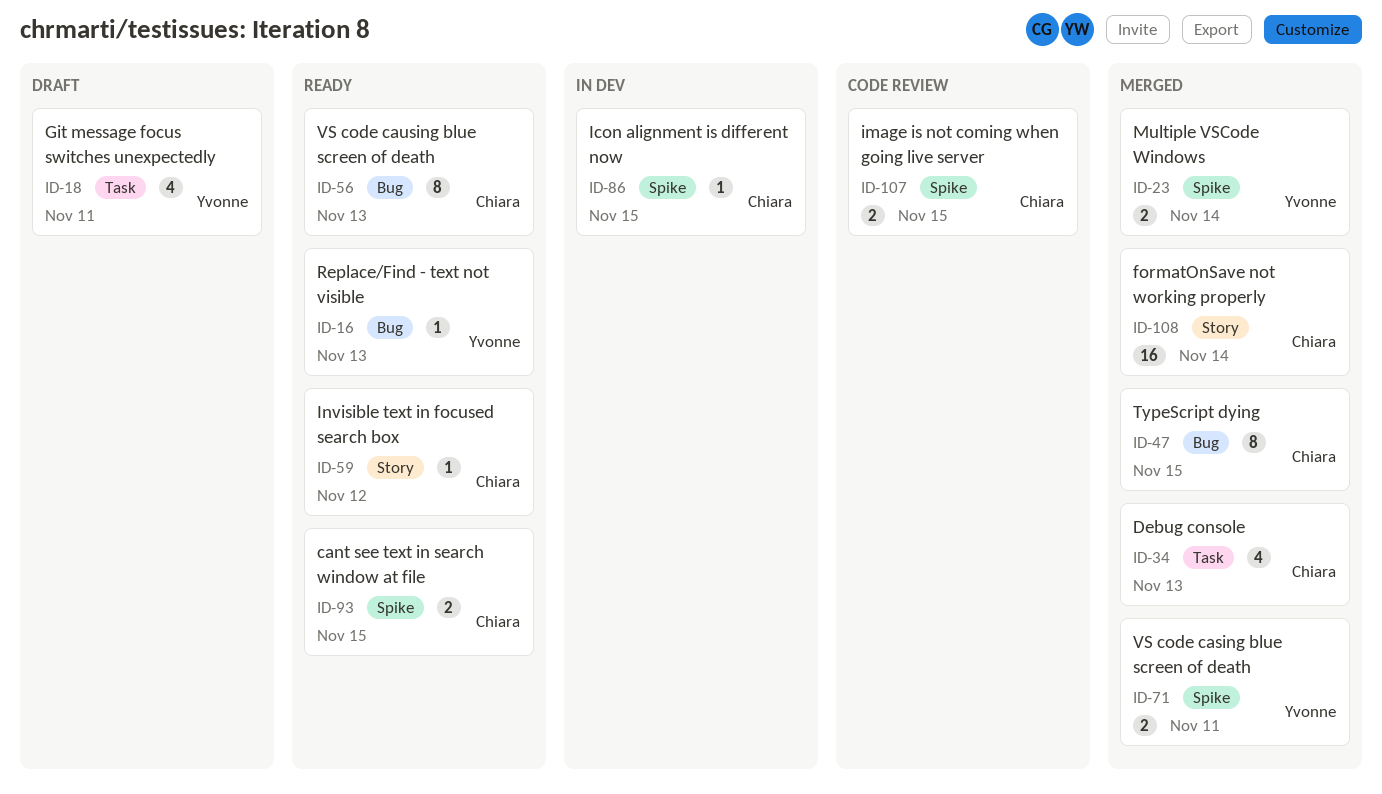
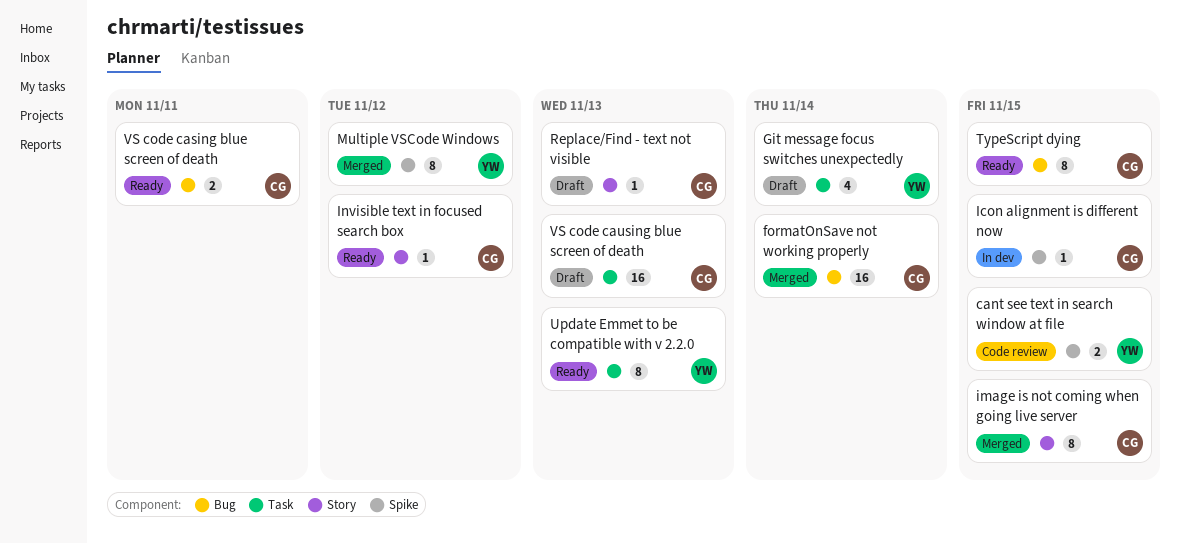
cant see text in search window at file, status: Ready -> Code review
cant see text in search window at file, owner: Chiara -> Yvonne
Debug console: present -> none
formatOnSave not working properly, label: Story -> Bug
Git message focus switches unexpectedly, due: Nov 11 -> Nov 14
image is not coming when going live server, status: Code review -> Merged
image is not coming when going live server, label: Spike -> Story
image is not coming when going live server, estimate: 2 -> 8
Multiple VSCode Windows, estimate: 2 -> 8
Multiple VSCode Windows, due: Nov 14 -> Nov 12
Replace/Find - text not visible, status: Ready -> Draft
Replace/Find - text not visible, owner: Yvonne -> Chiara
Replace/Find - text not visible, label: Bug -> Story
TypeScript dying, status: Merged -> Ready
Update Emmet to be compatible with v 2.2.0: none -> present
VS code casing blue screen of death, status: Merged -> Ready
VS code casing blue screen of death, owner: Yvonne -> Chiara
VS code casing blue screen of death, label: Spike -> Bug
VS code causing blue screen of death, status: Ready -> Draft
VS code causing blue screen of death, label: Bug -> Task
VS code causing blue screen of death, estimate: 8 -> 16

